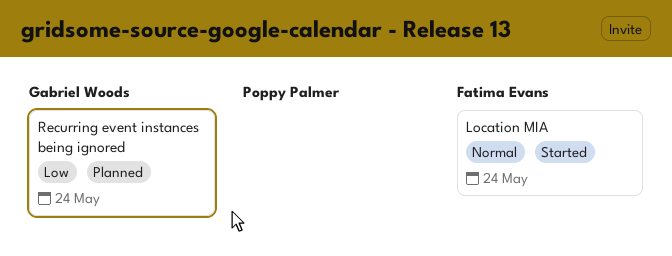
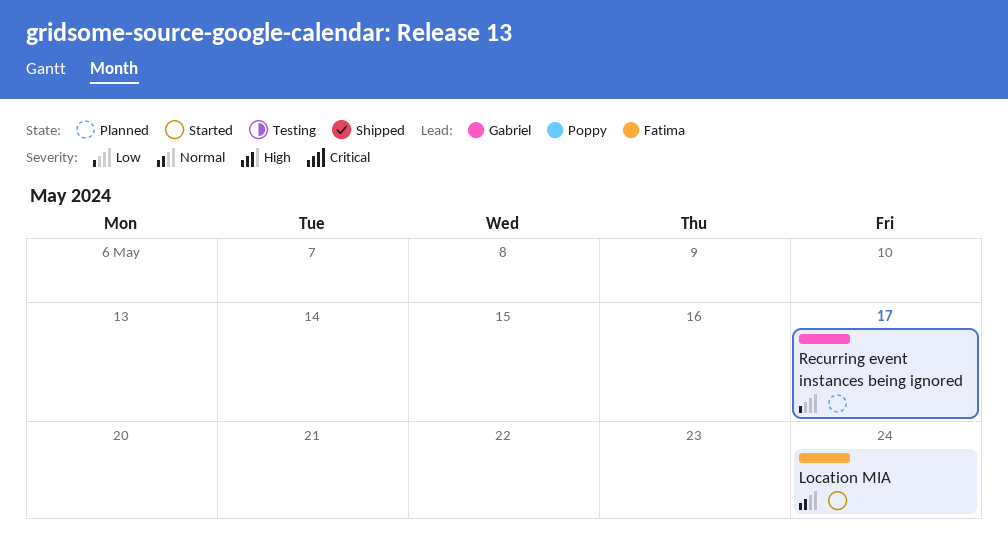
Recurring event instances being ignored, due: May 24 -> May 17

